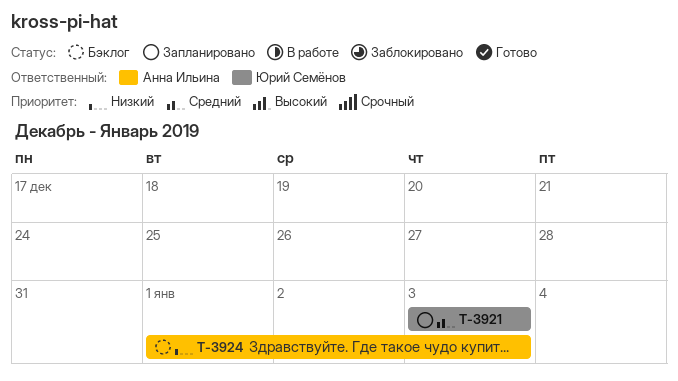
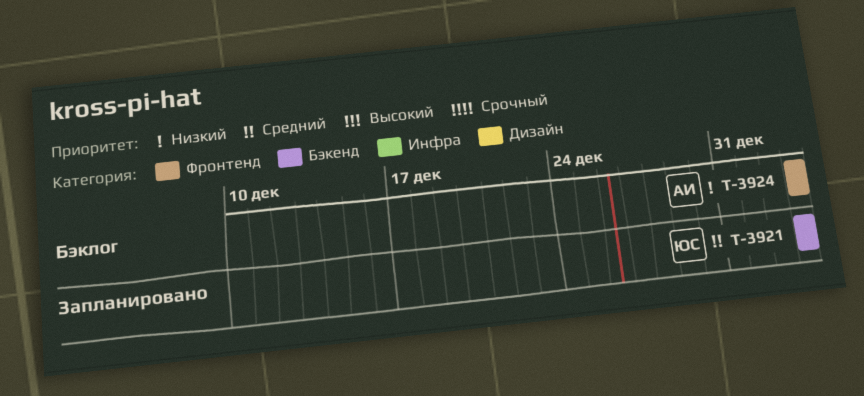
T-3924, start: Jan 1 -> Jan 3

